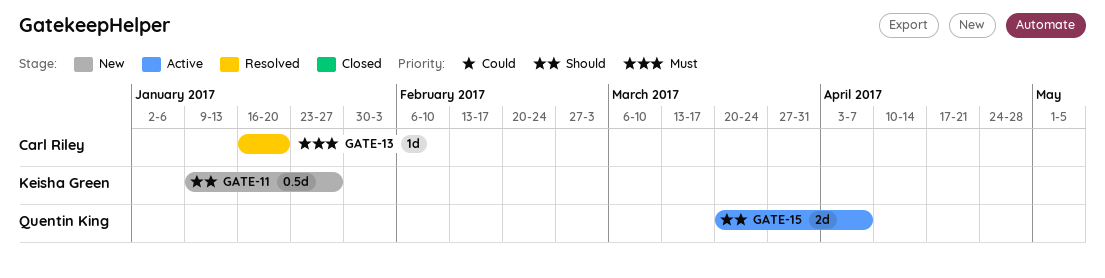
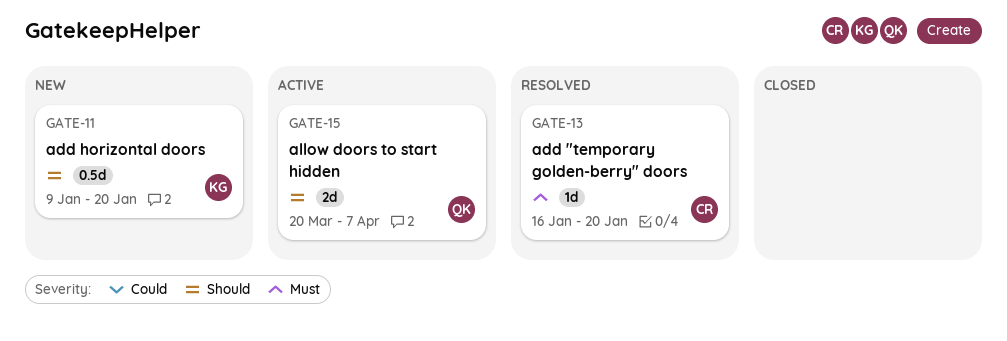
GATE-11, due: Jan 27 -> Jan 20

